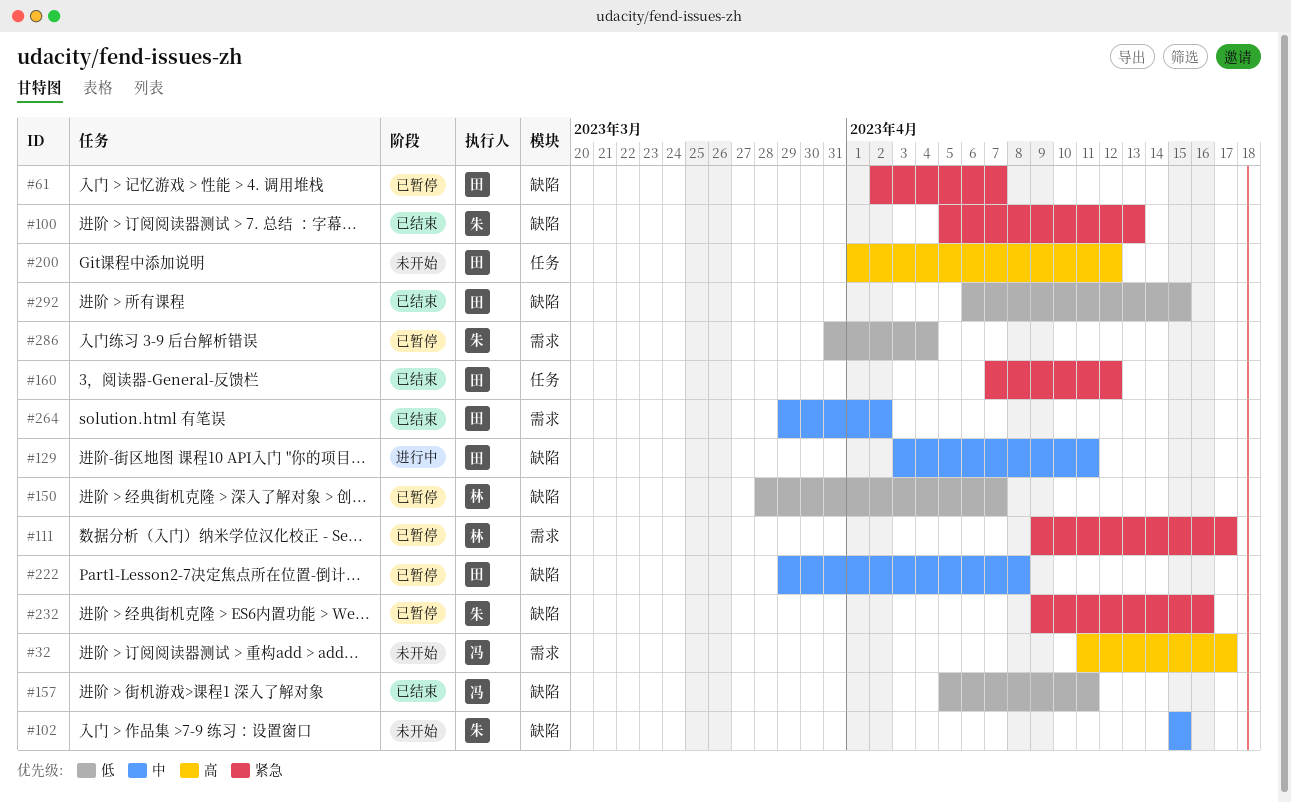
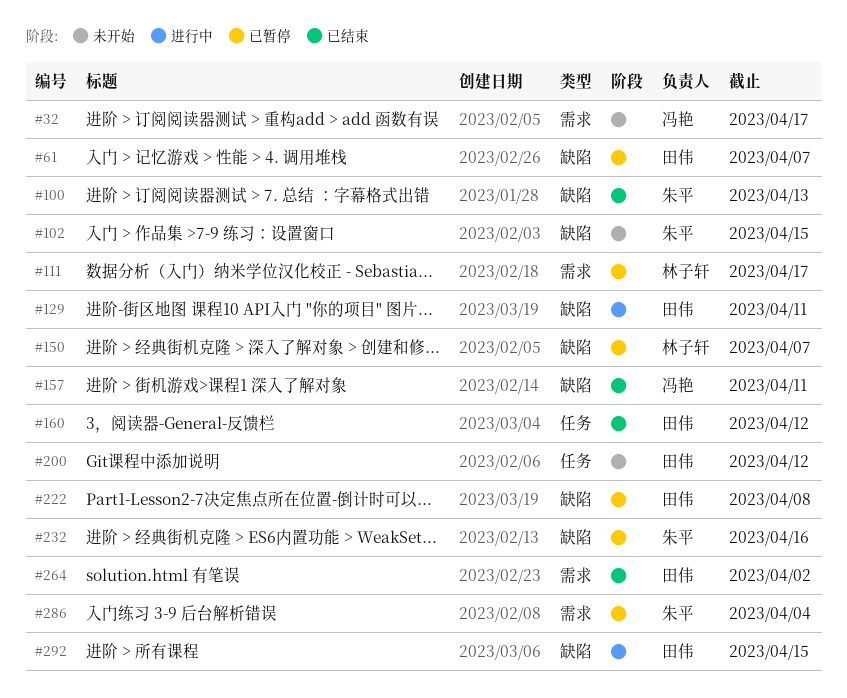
#292, status: 已结束 -> 进行中

